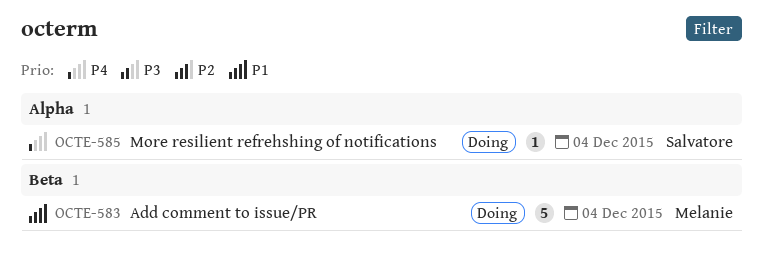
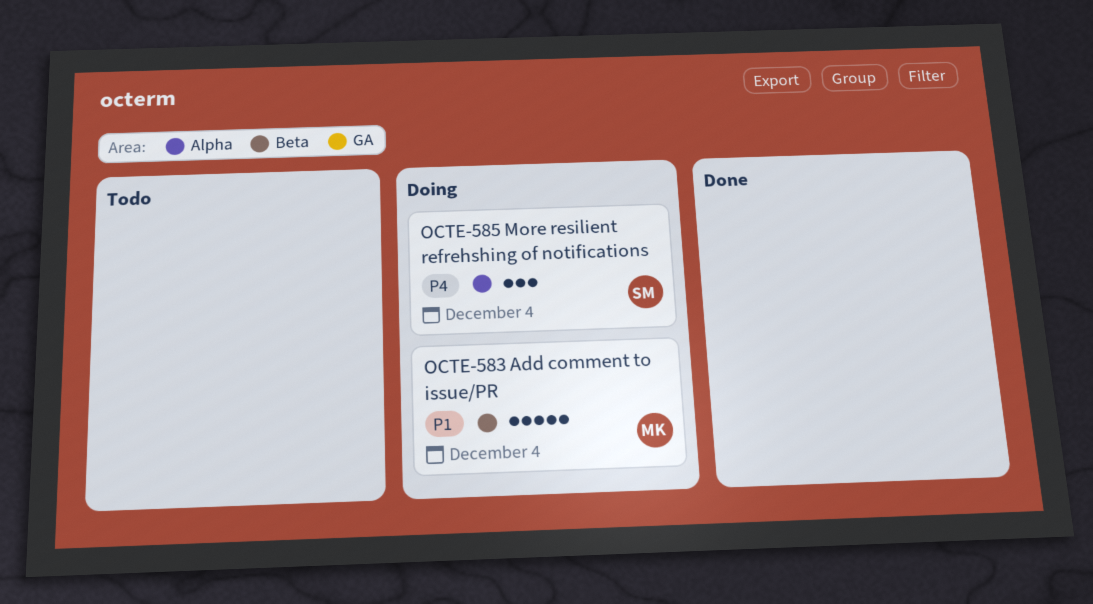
OCTE-585, estimate: 1 -> 3

